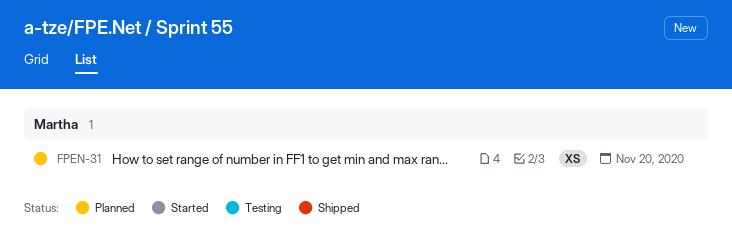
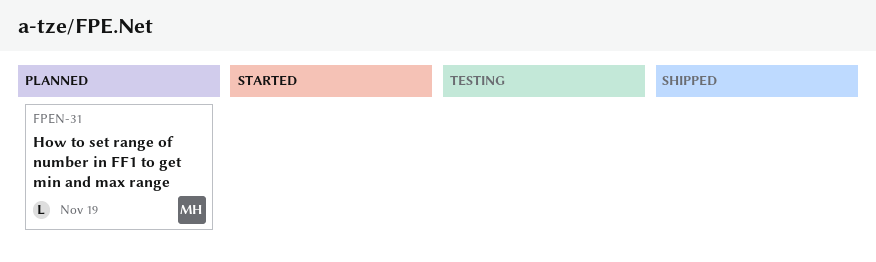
FPEN-31, estimate: XS -> L
FPEN-31, due: Nov 20 -> Nov 19

